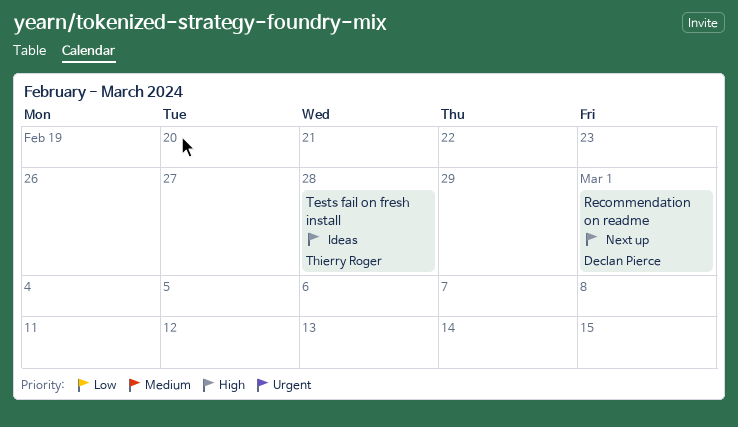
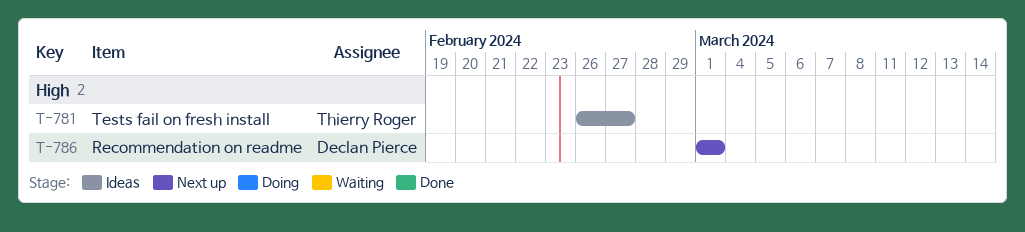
Tests fail on fresh install, due: Feb 28 -> Feb 27

